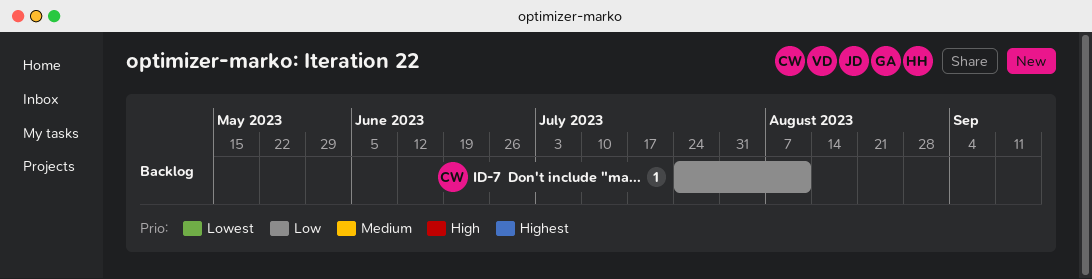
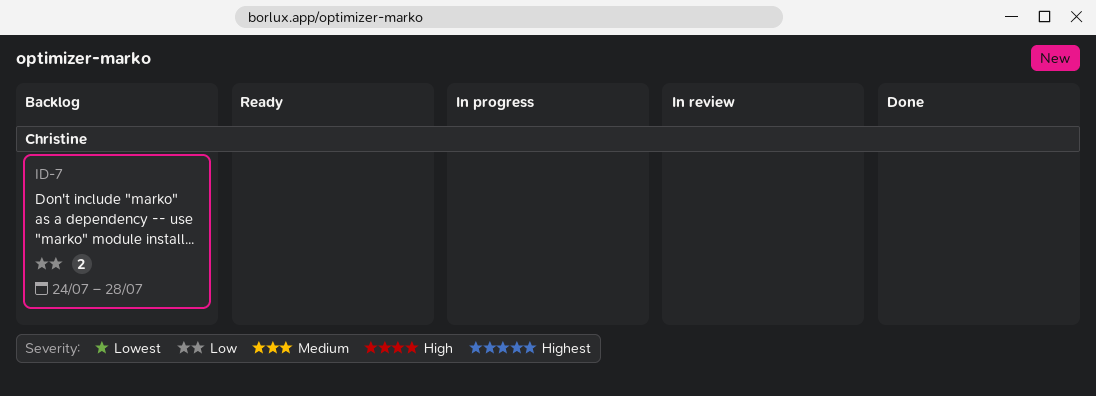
ID-7, estimate: 1 -> 2
ID-7, due: Aug 11 -> Jul 28

